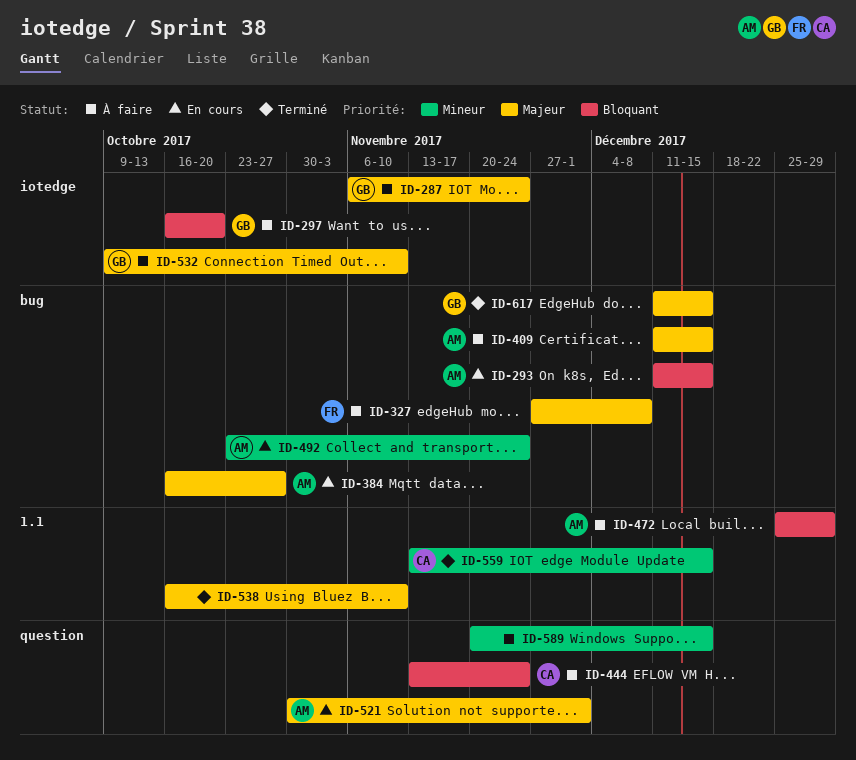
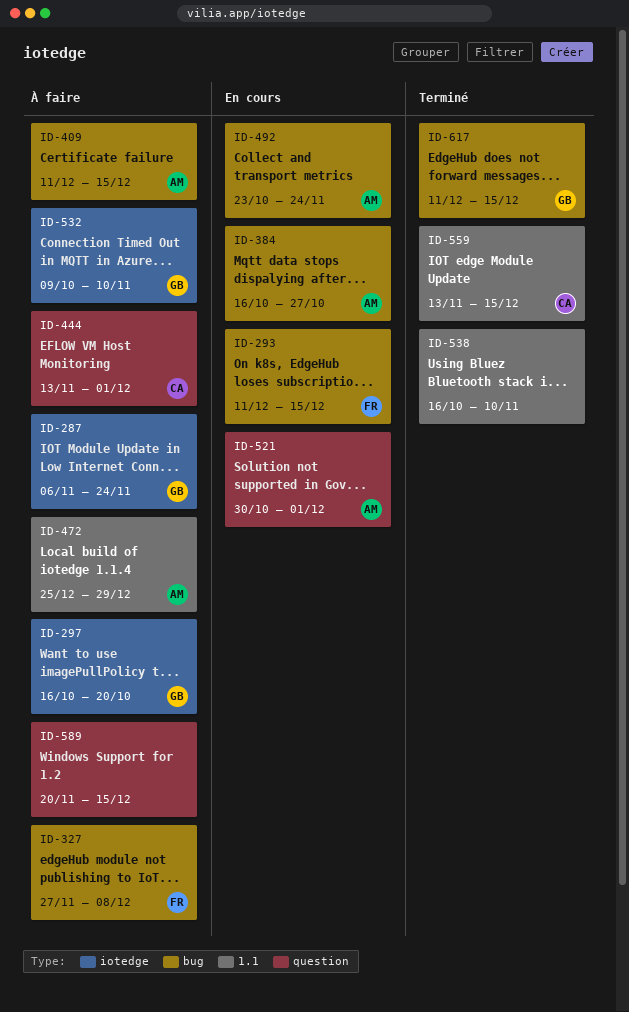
ID-293, owner: AM -> FR
ID-444, due: Nov 24 -> Dec 1

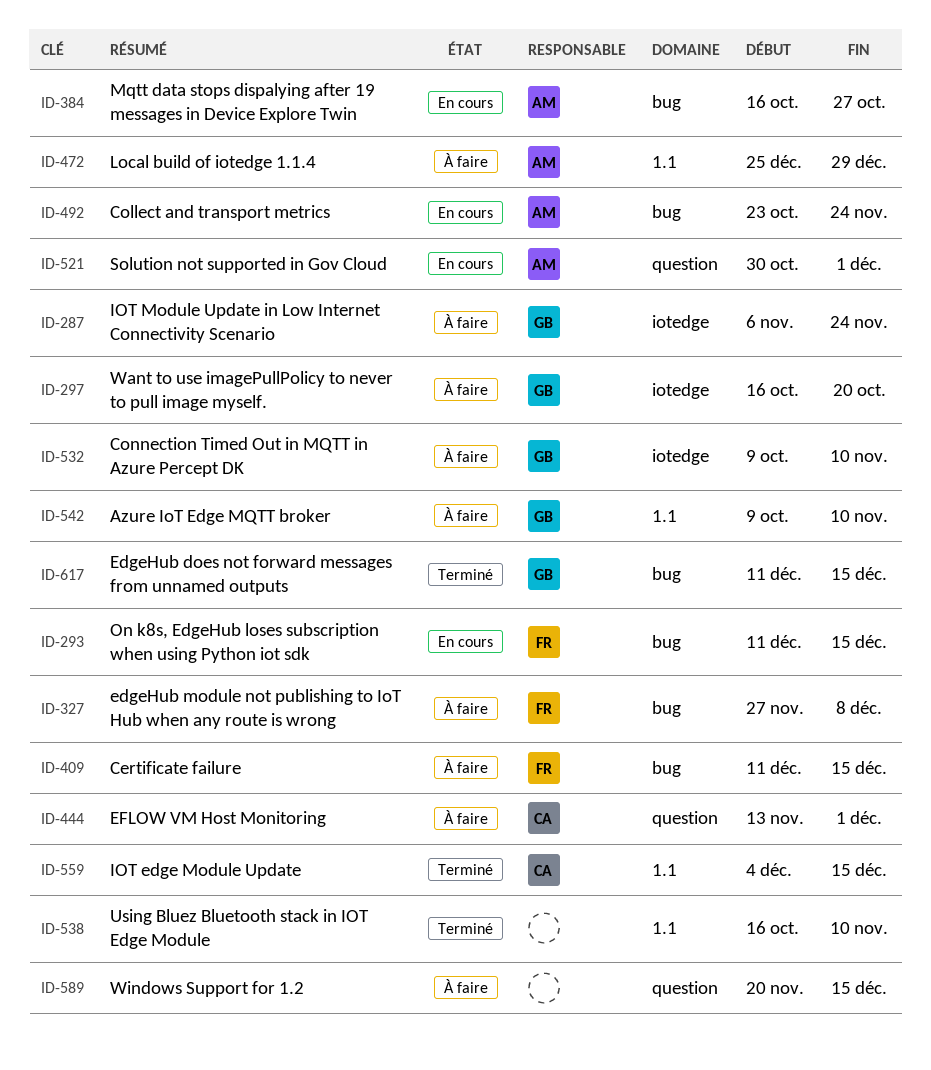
ID-409, owner: AM -> FR
ID-542: none -> present
ID-559, start: Nov 13 -> Dec 4

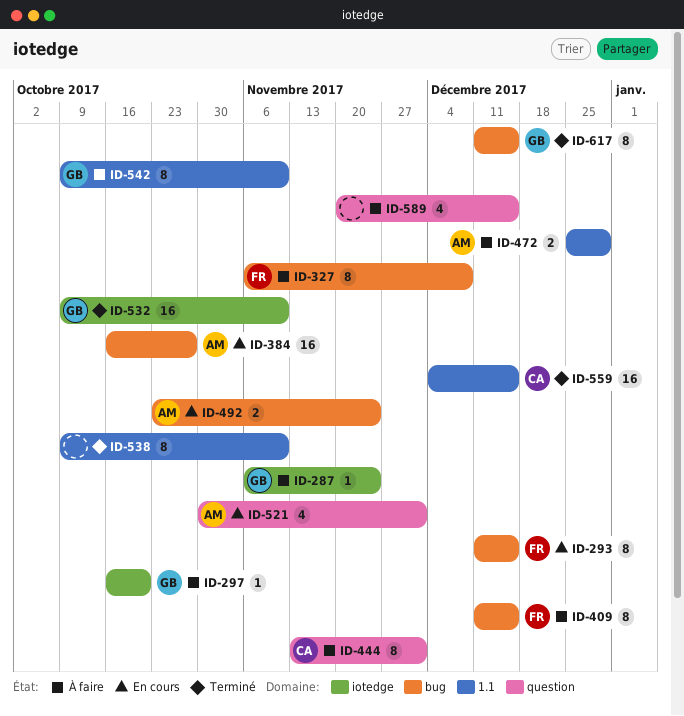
ID-327, start: Nov 27 -> Nov 6
ID-532, status: À faire -> Terminé
ID-538, start: Oct 16 -> Oct 9

